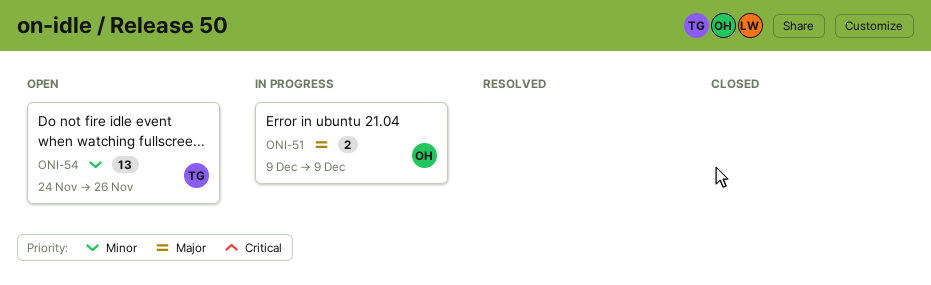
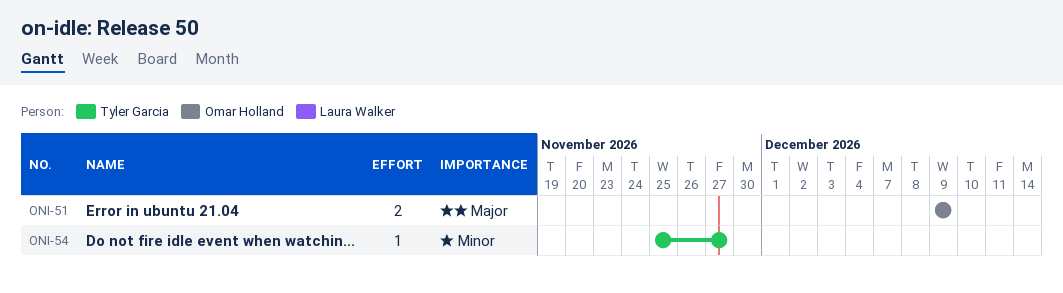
ONI-54, estimate: 13 -> 1
ONI-54, start: Nov 24 -> Nov 25
ONI-54, due: Nov 26 -> Nov 27

